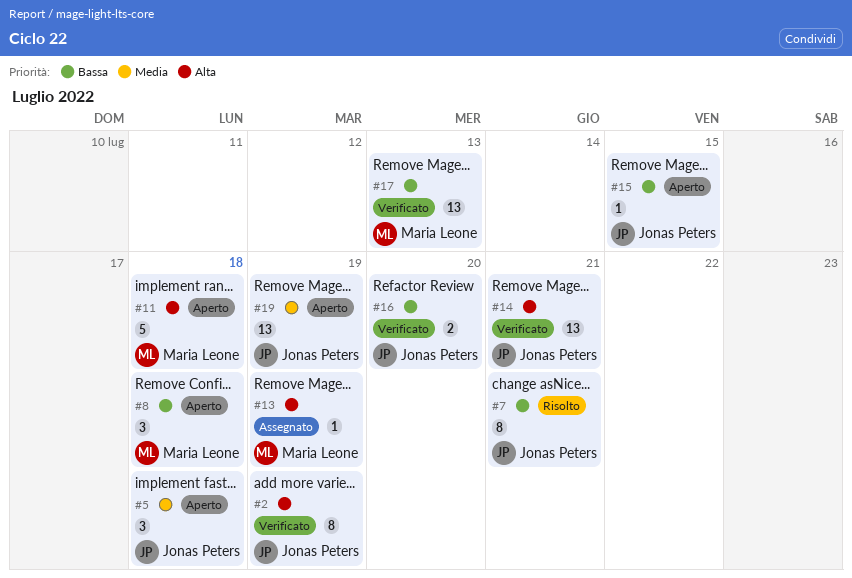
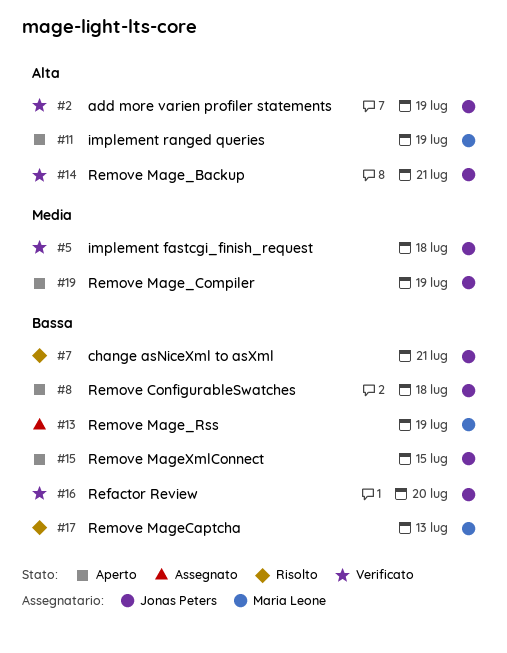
#5, status: Aperto -> Verificato
#8, owner: Maria Leone -> Jonas Peters
#11, due: Jul 18 -> Jul 19
#13, priority: Alta -> Bassa
#17, status: Verificato -> Risolto

